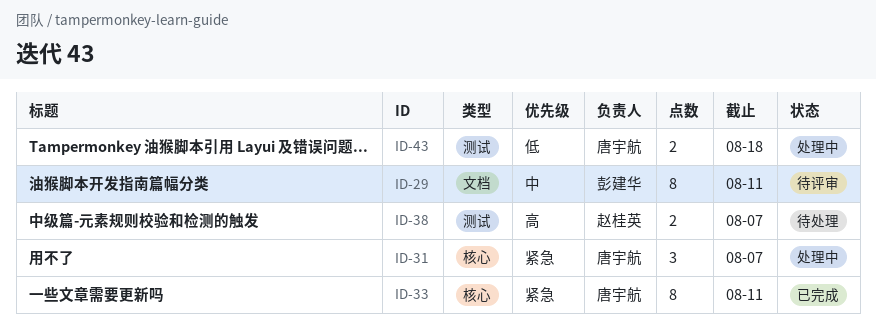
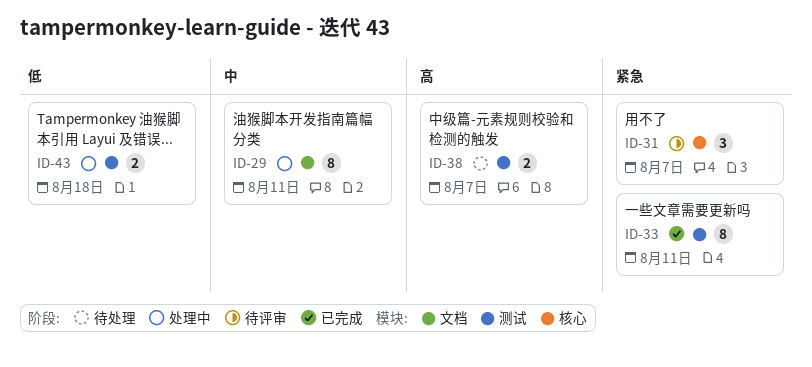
ID-29, status: 待评审 -> 处理中
ID-31, status: 处理中 -> 待评审
ID-33, label: 核心 -> 测试

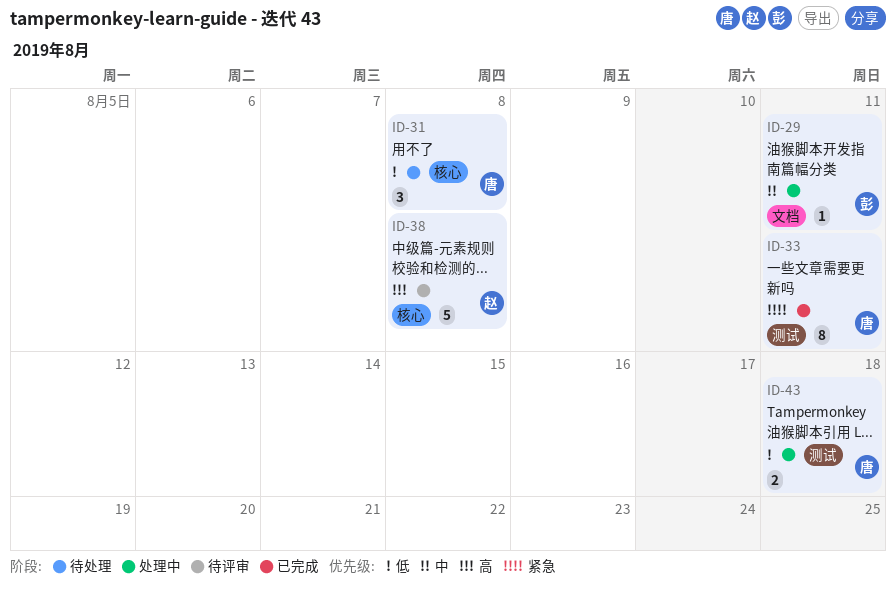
ID-29, estimate: 8 -> 1
ID-31, status: 待评审 -> 待处理
ID-31, priority: 紧急 -> 低
ID-31, due: Aug 7 -> Aug 8
ID-38, status: 待处理 -> 待评审
ID-38, label: 测试 -> 核心
ID-38, estimate: 2 -> 5
ID-38, due: Aug 7 -> Aug 8

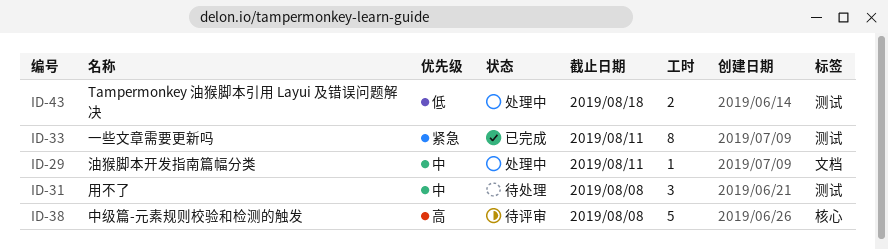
ID-31, priority: 低 -> 中
ID-31, label: 核心 -> 测试

